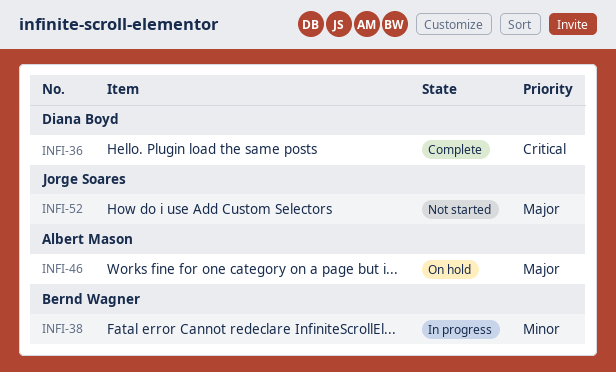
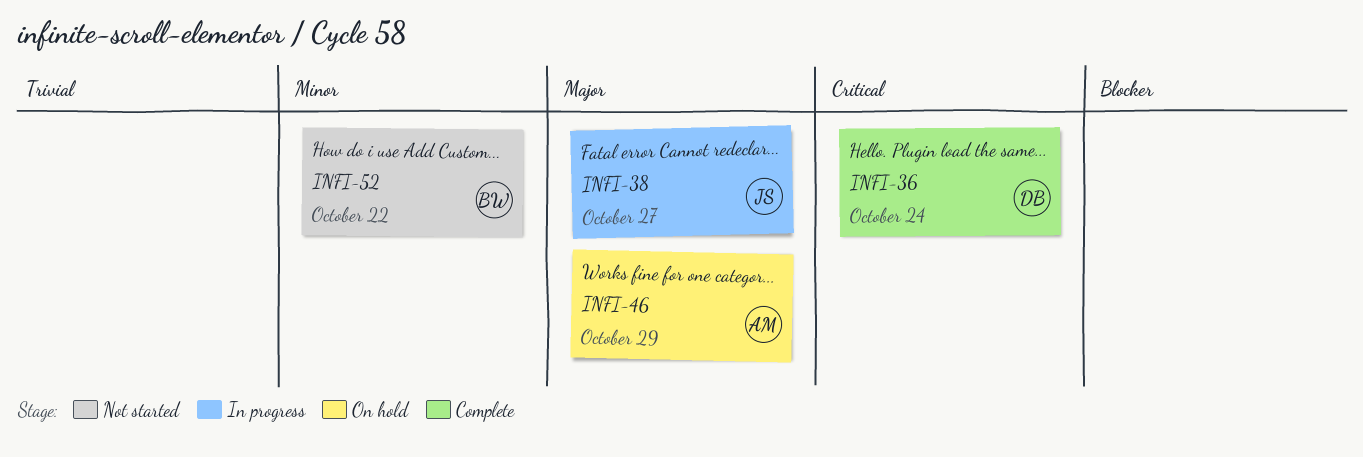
INFI-38, owner: Bernd Wagner -> Jorge Soares
INFI-38, priority: Minor -> Major
INFI-52, owner: Jorge Soares -> Bernd Wagner
INFI-52, priority: Major -> Minor

